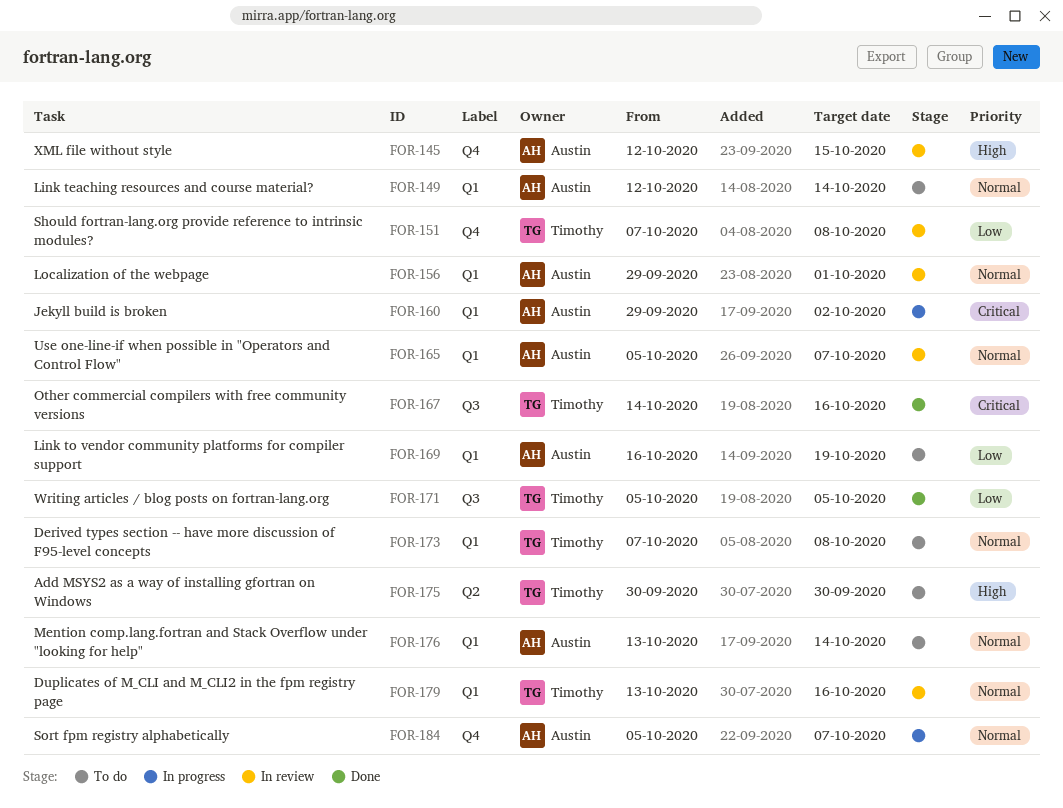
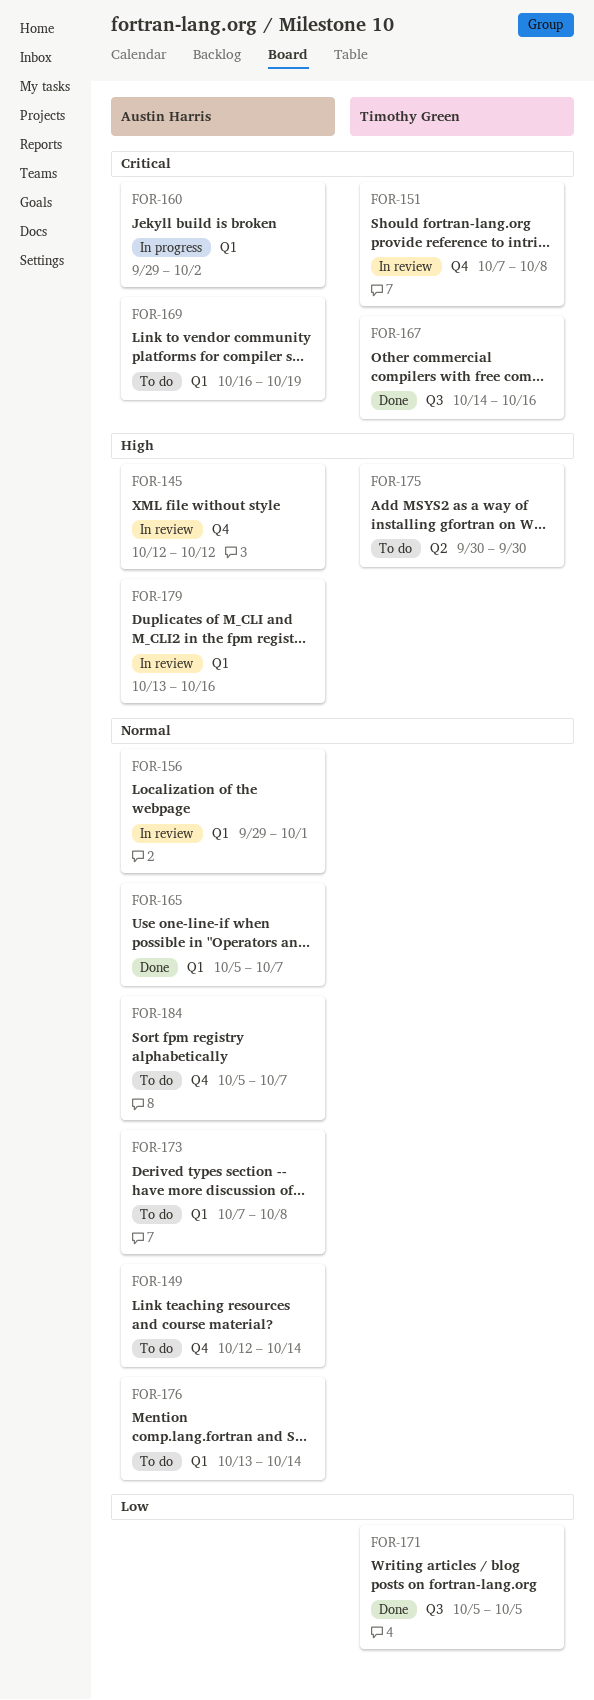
FOR-145, due: Oct 15 -> Oct 12
FOR-149, label: Q1 -> Q4
FOR-151, priority: Low -> Critical
FOR-165, status: In review -> Done
FOR-169, priority: Low -> Critical
FOR-173, owner: Timothy Green -> Austin Harris
FOR-179, owner: Timothy Green -> Austin Harris
FOR-179, priority: Normal -> High
FOR-184, status: In progress -> To do

